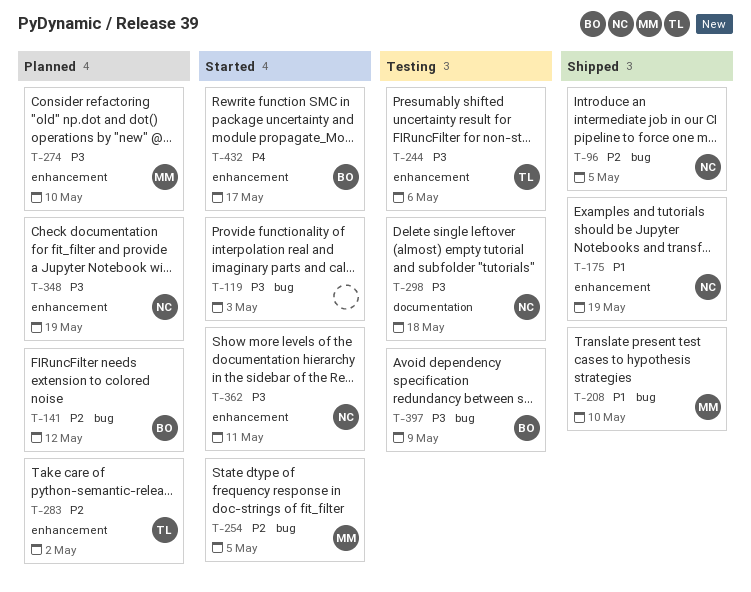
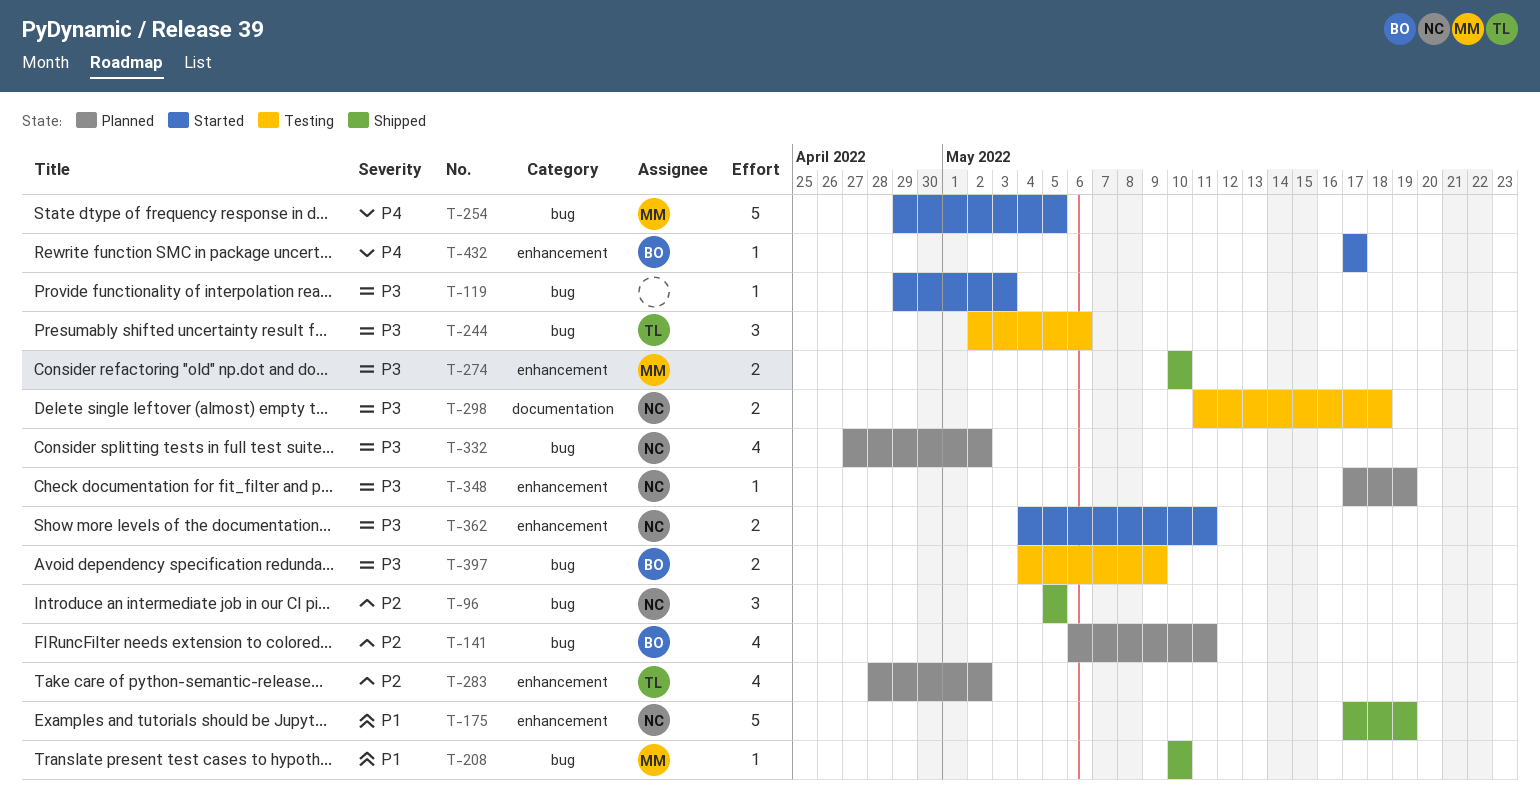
T-141, due: May 12 -> May 11
T-244, label: enhancement -> bug
T-254, priority: P2 -> P4
T-274, status: Planned -> Shipped
T-332: none -> present

